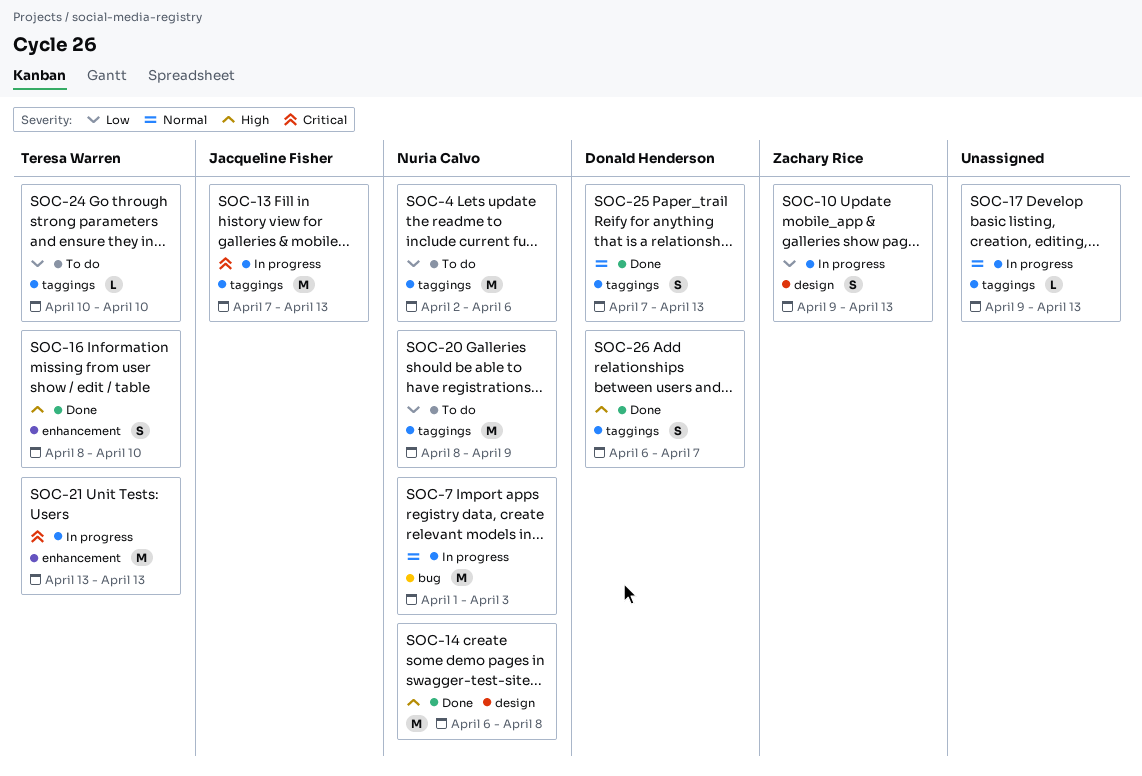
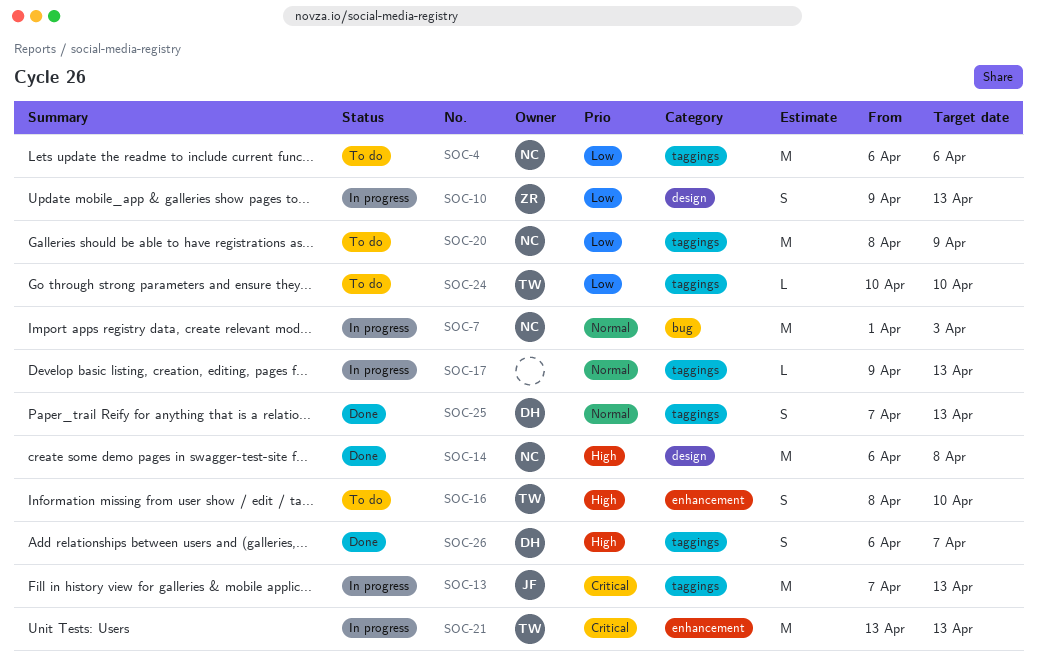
SOC-4, start: Apr 2 -> Apr 6
SOC-16, status: Done -> To do

